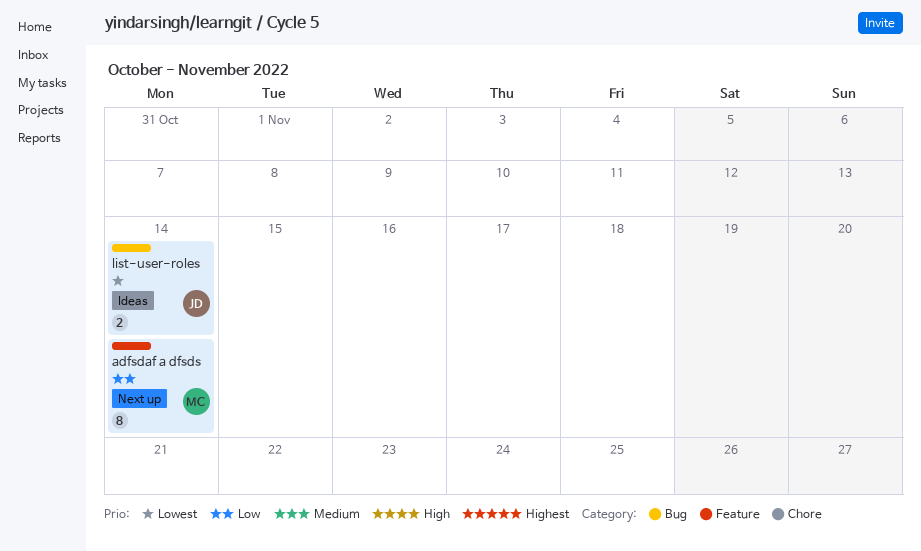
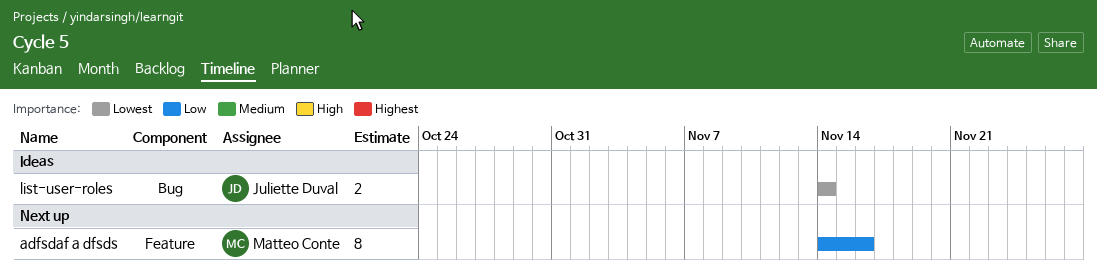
adfsdaf a dfsds, due: Nov 14 -> Nov 16

